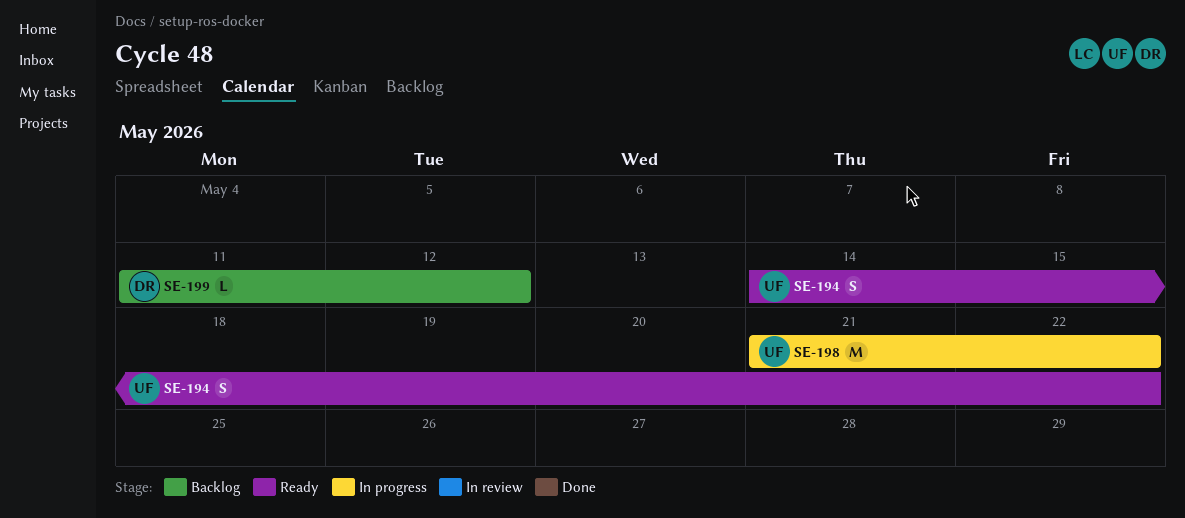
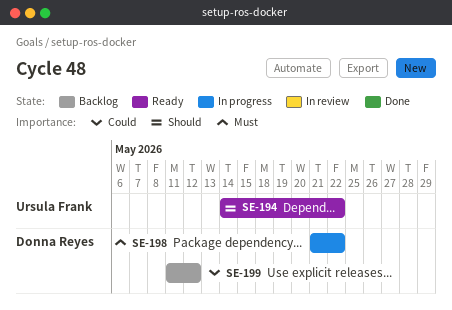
SE-198, owner: Ursula Frank -> Donna Reyes

